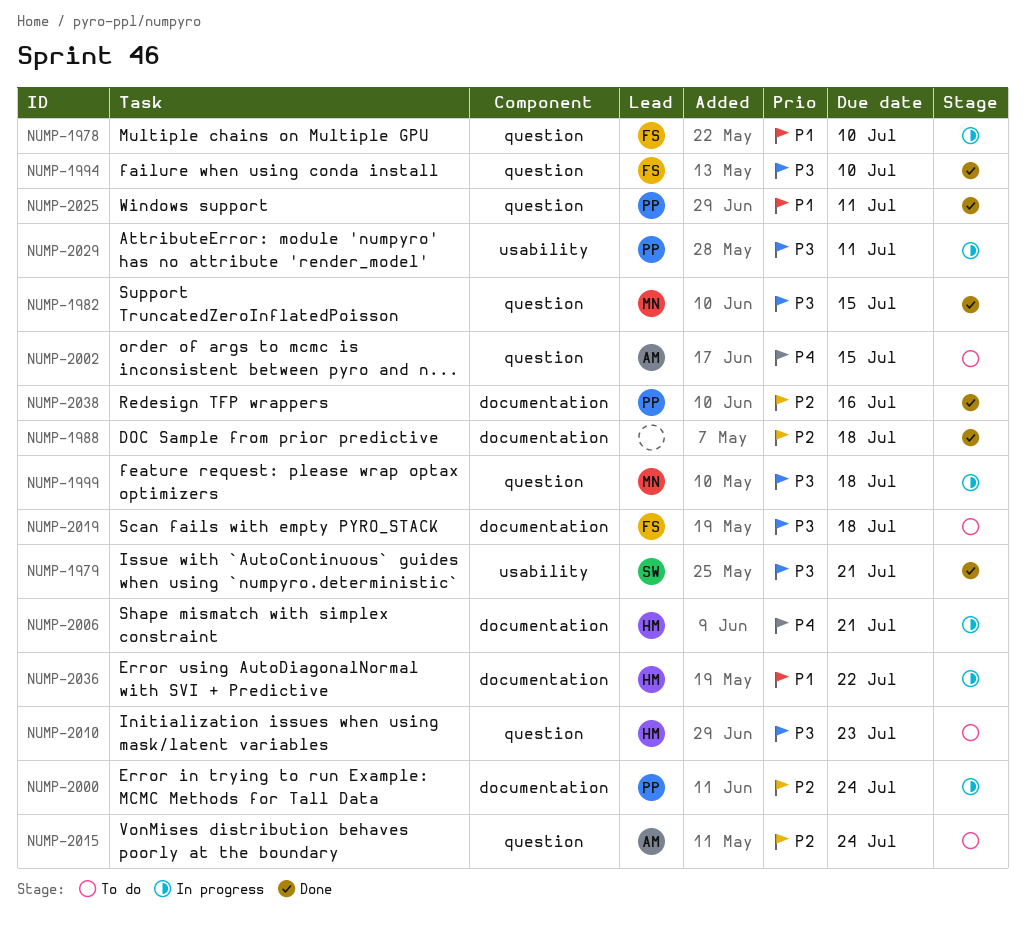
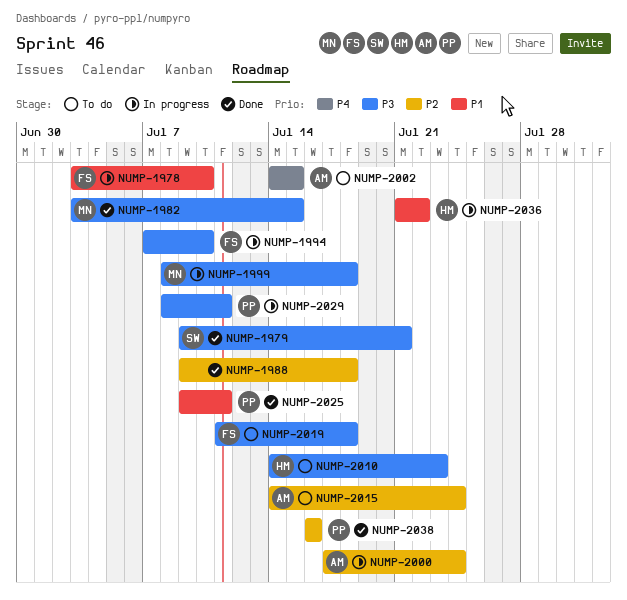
NUMP-1994, status: Done -> In progress
NUMP-2000, owner: PP -> AM
NUMP-2006: present -> none

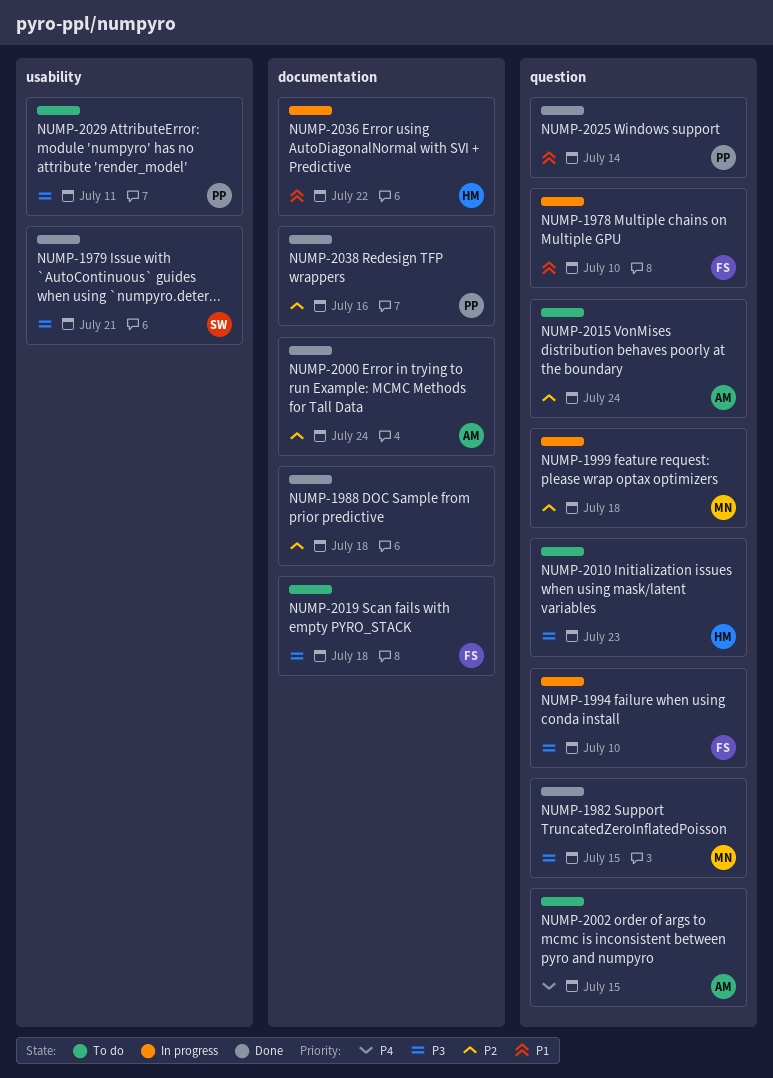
NUMP-1999, priority: P3 -> P2
NUMP-2000, status: In progress -> Done
NUMP-2025, due: Jul 11 -> Jul 14
NUMP-2029, status: In progress -> To do

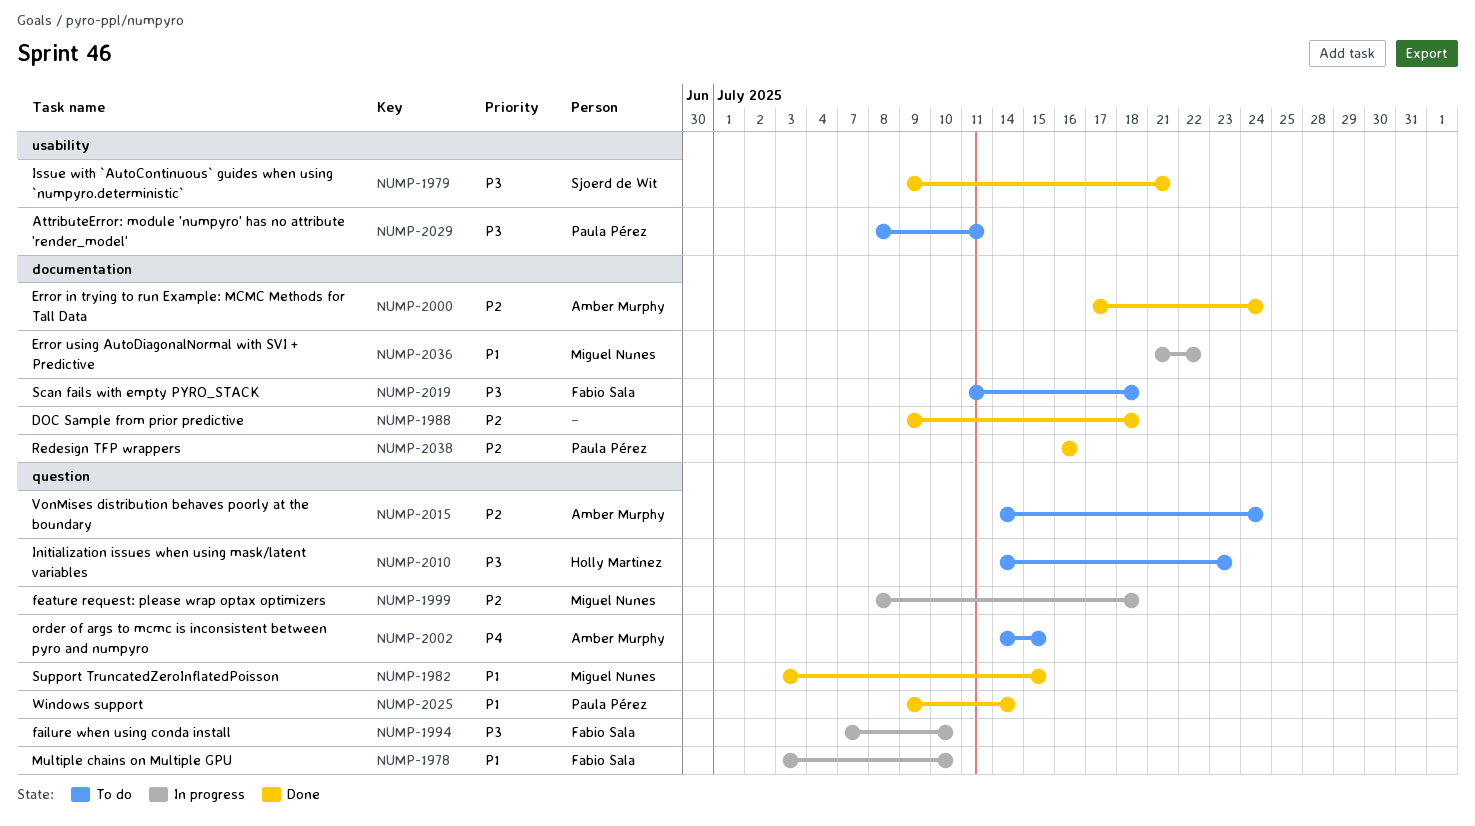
NUMP-1982, priority: P3 -> P1
NUMP-2036, owner: Holly Martinez -> Miguel Nunes

